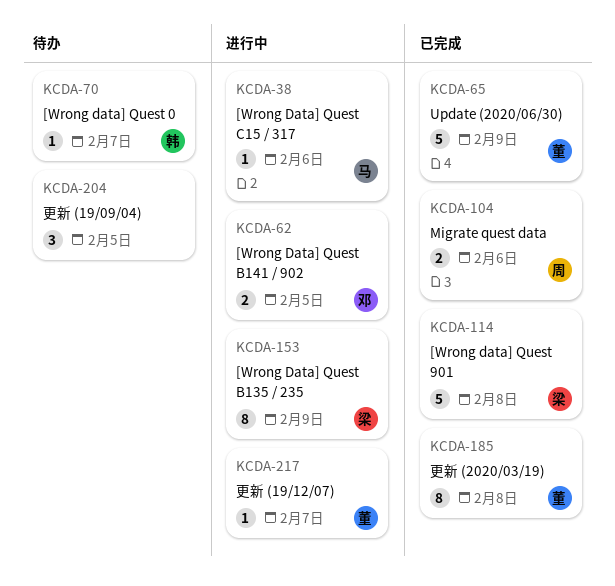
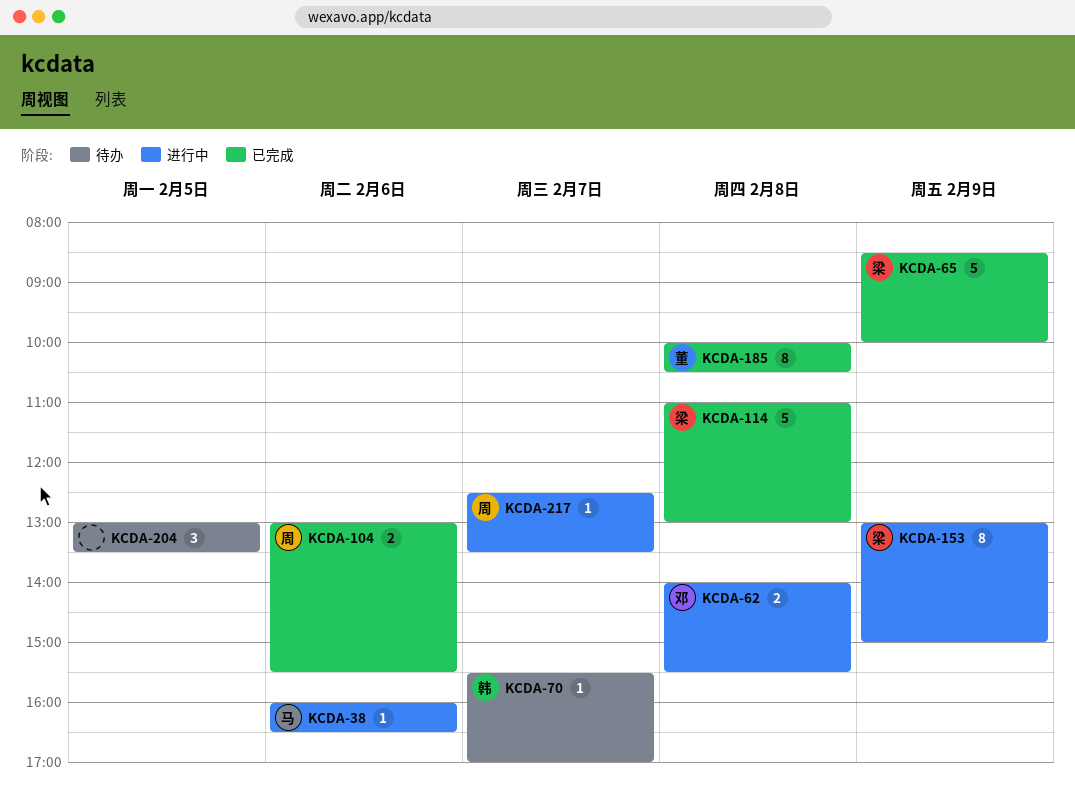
KCDA-62, day: Feb 5 -> Feb 8
KCDA-65, owner: 董 -> 梁
KCDA-217, owner: 董 -> 周

